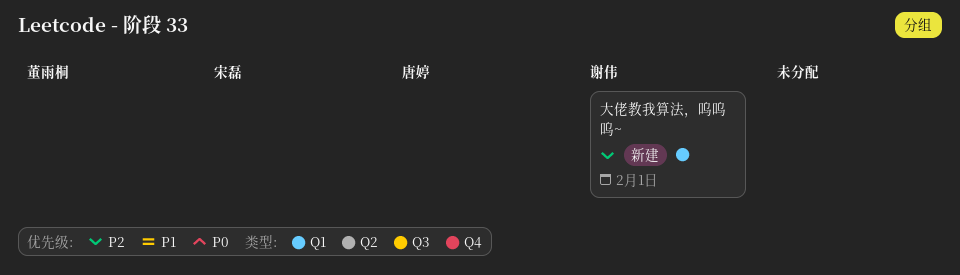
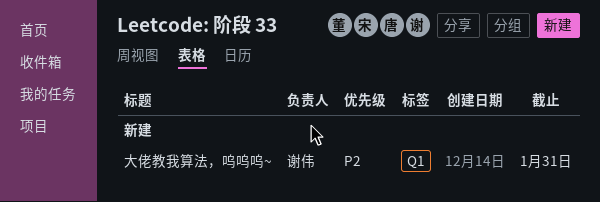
大佬教我算法，呜呜呜~, due: Feb 1 -> Jan 31

